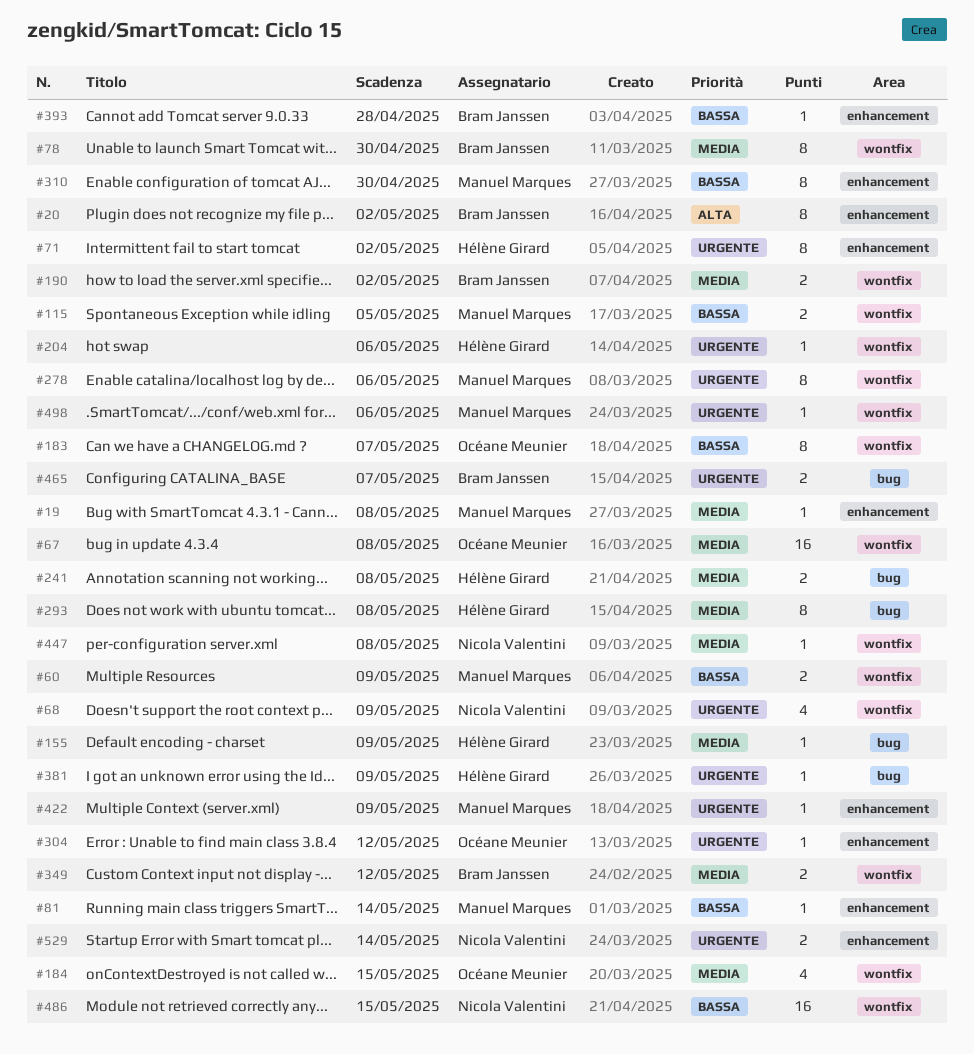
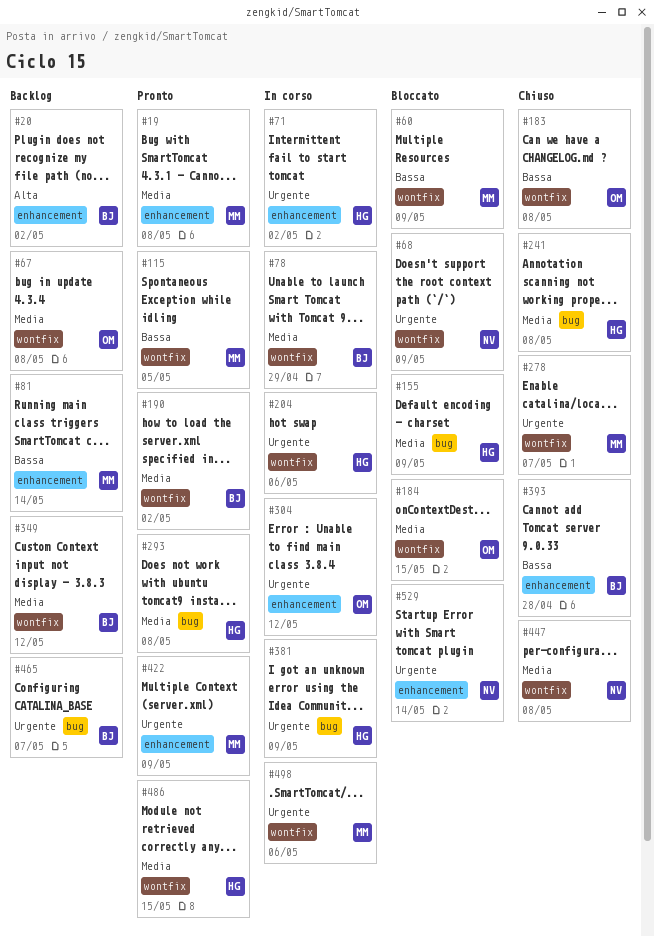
#78, due: Apr 30 -> Apr 29
#183, due: May 7 -> May 8
#278, due: May 6 -> May 7
#310: present -> none
#486, owner: Nicola Valentini -> Hélène Girard
#486, priority: Bassa -> Media

